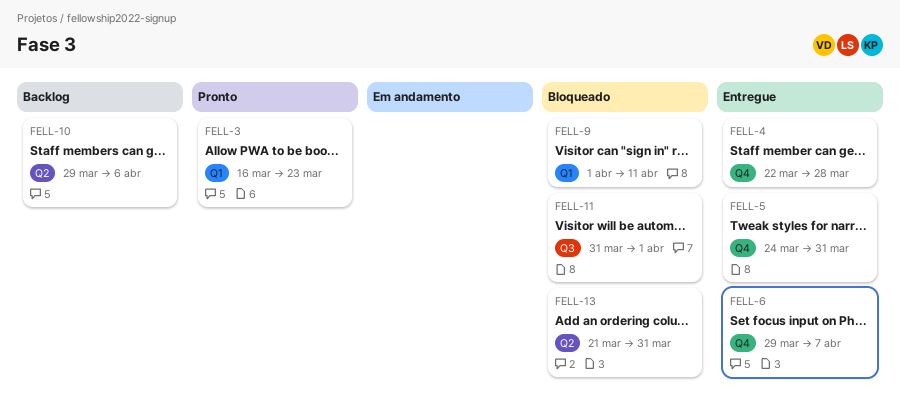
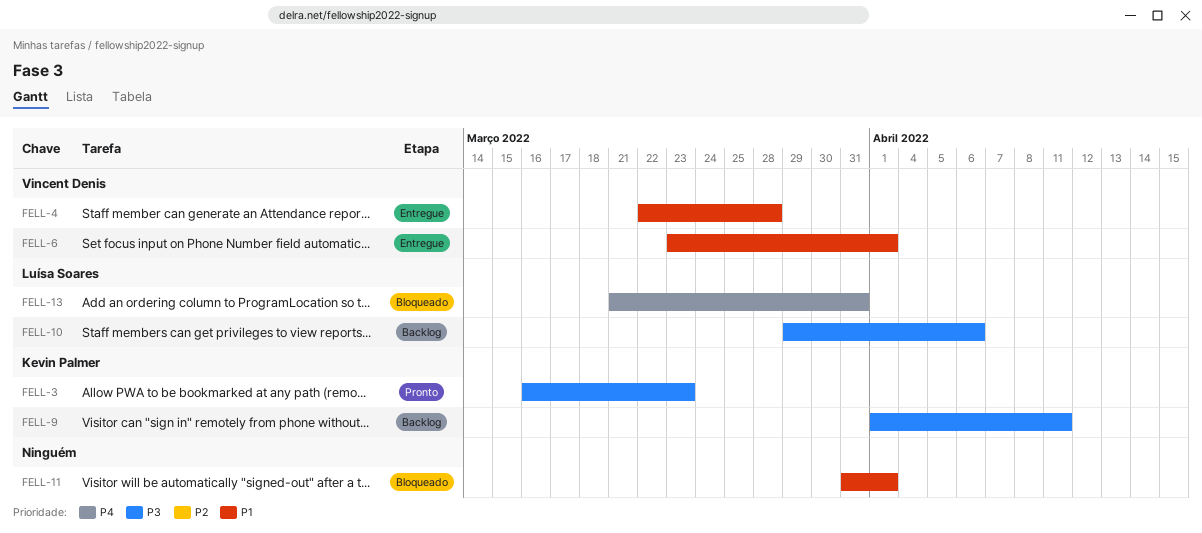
FELL-5: present -> none
FELL-6, start: Mar 29 -> Mar 23
FELL-6, due: Apr 7 -> Apr 1
FELL-9, status: Bloqueado -> Backlog

